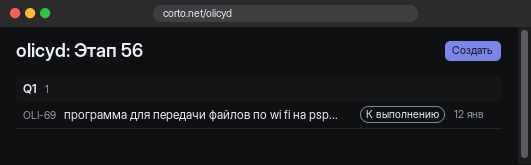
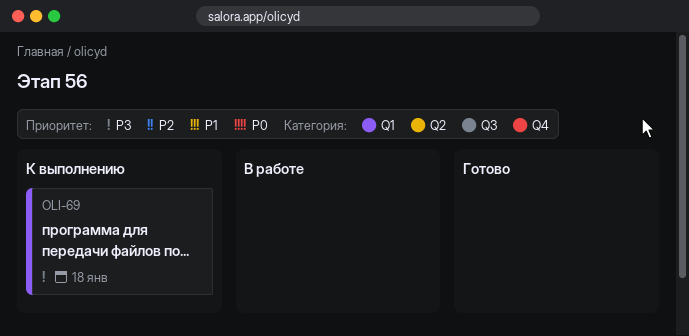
OLI-69, due: Jan 12 -> Jan 18

